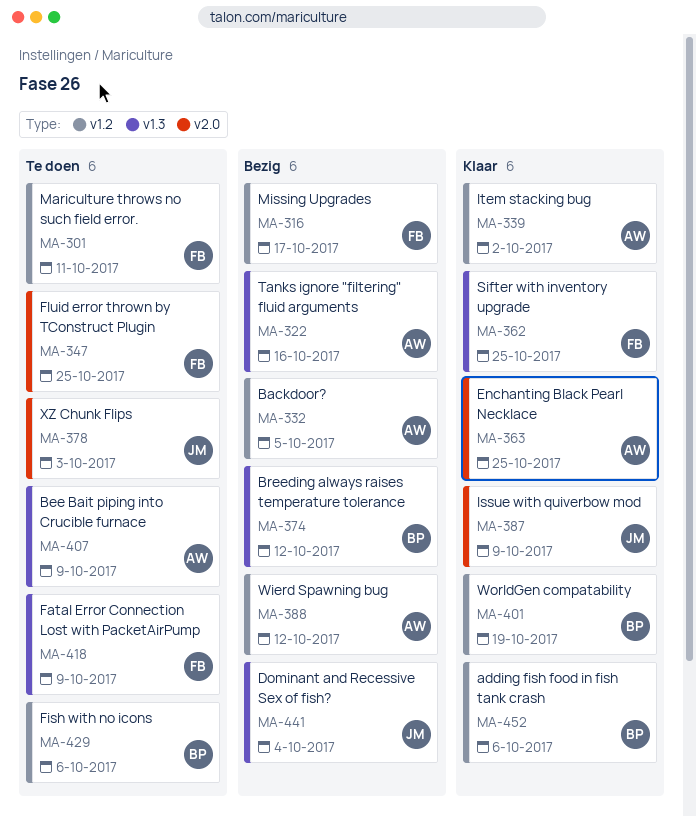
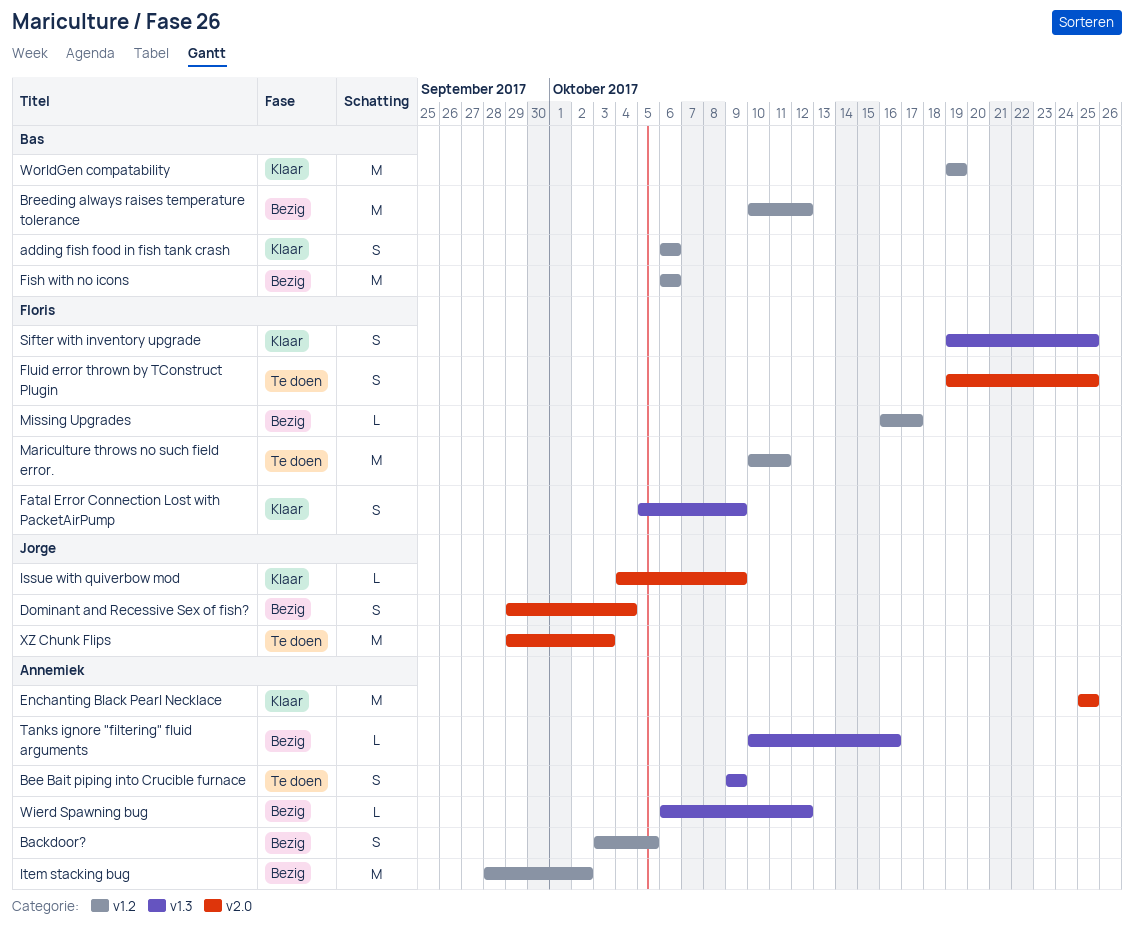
Breeding always raises temperature tolerance, label: v1.3 -> v1.2
Dominant and Recessive Sex of fish?, label: v1.3 -> v2.0
Fatal Error Connection Lost with PacketAirPump, status: Te doen -> Klaar
Fish with no icons, status: Te doen -> Bezig
Item stacking bug, status: Klaar -> Bezig
Wierd Spawning bug, label: v1.2 -> v1.3

